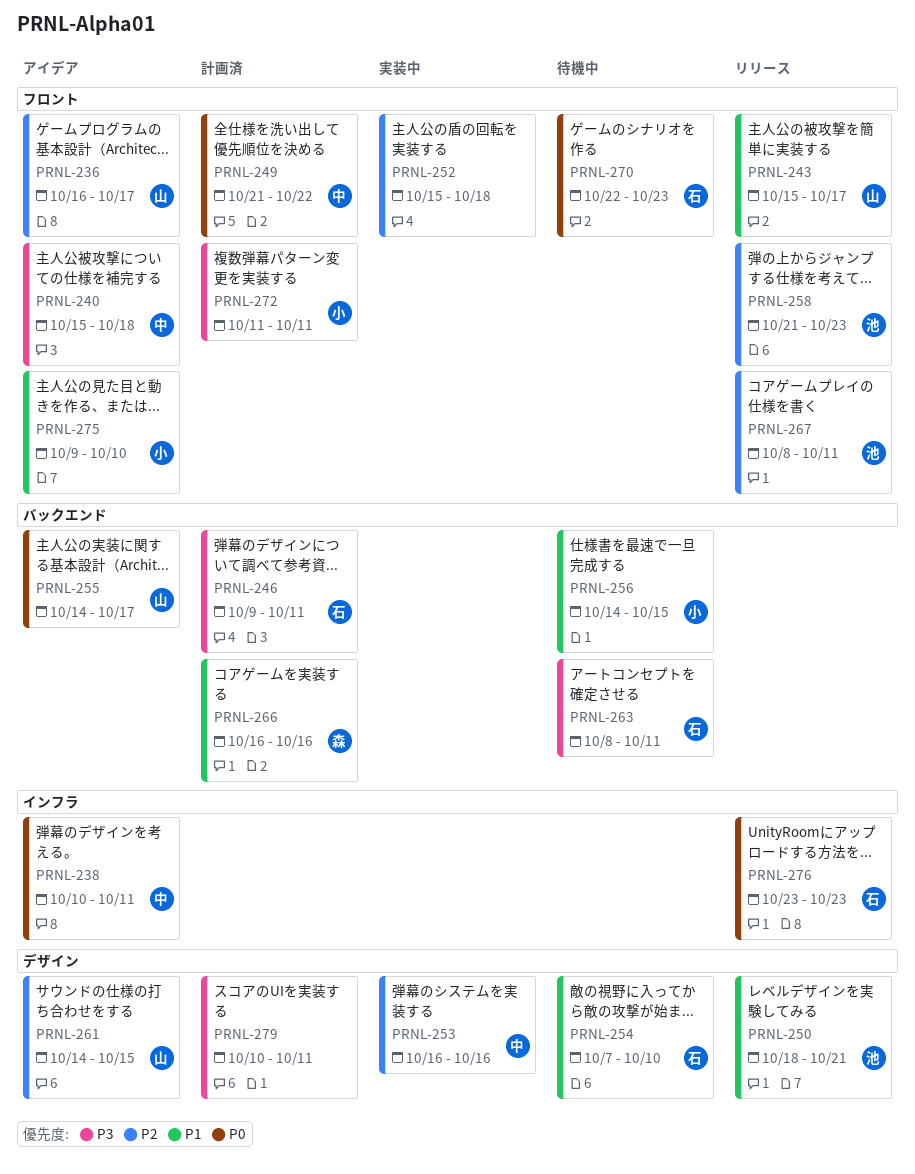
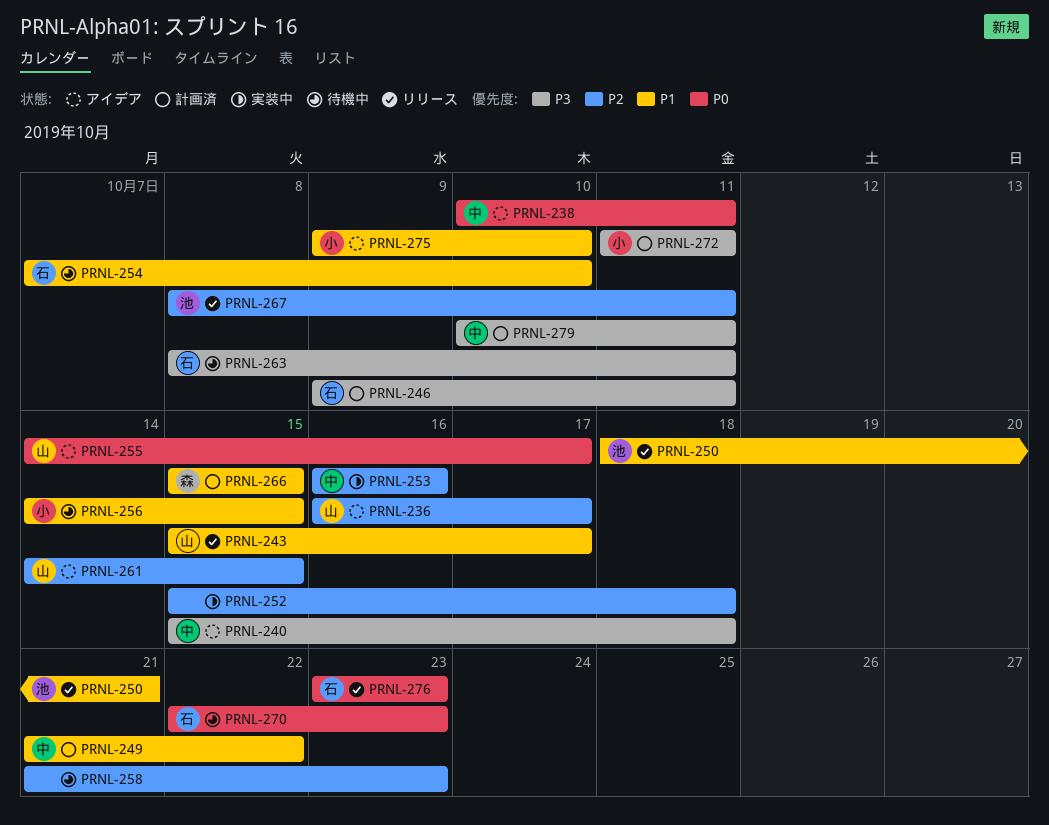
PRNL-249, priority: P0 -> P1
PRNL-258, status: リリース -> 待機中
PRNL-258, owner: 池 -> none
PRNL-266, start: Oct 16 -> Oct 15
PRNL-266, due: Oct 16 -> Oct 15
PRNL-279, owner: none -> 中

